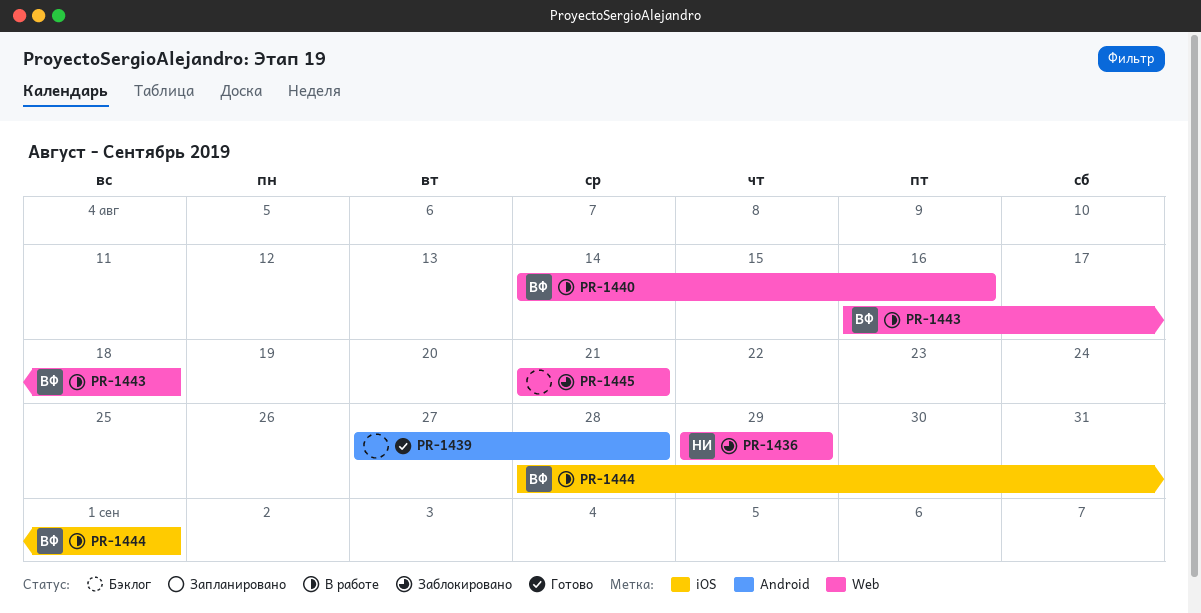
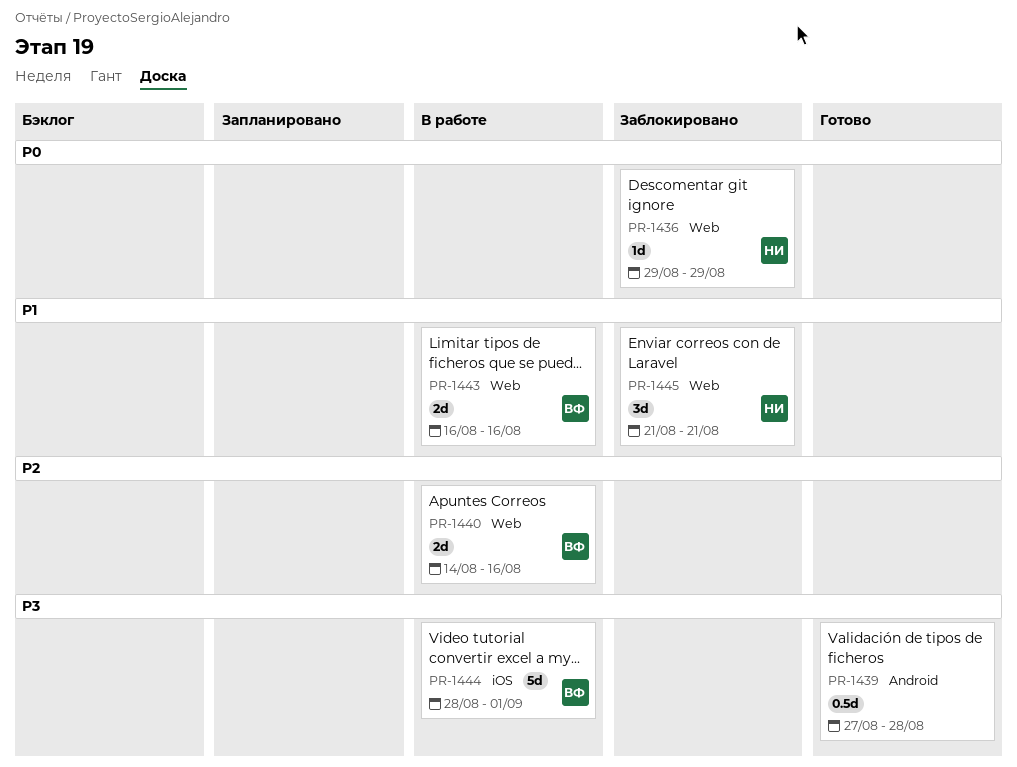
PR-1443, due: Aug 18 -> Aug 16
PR-1445, owner: none -> НИ

